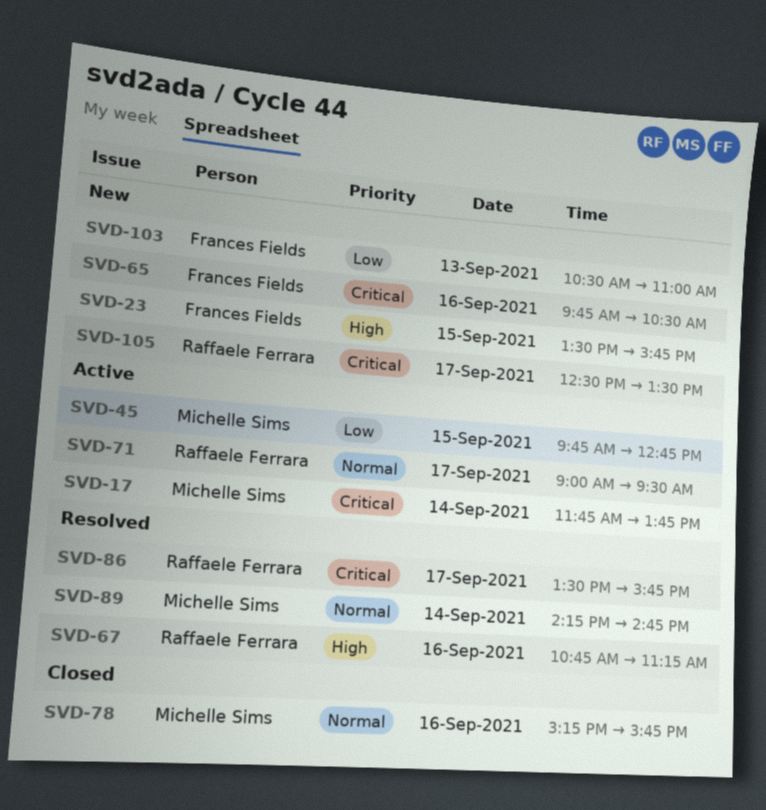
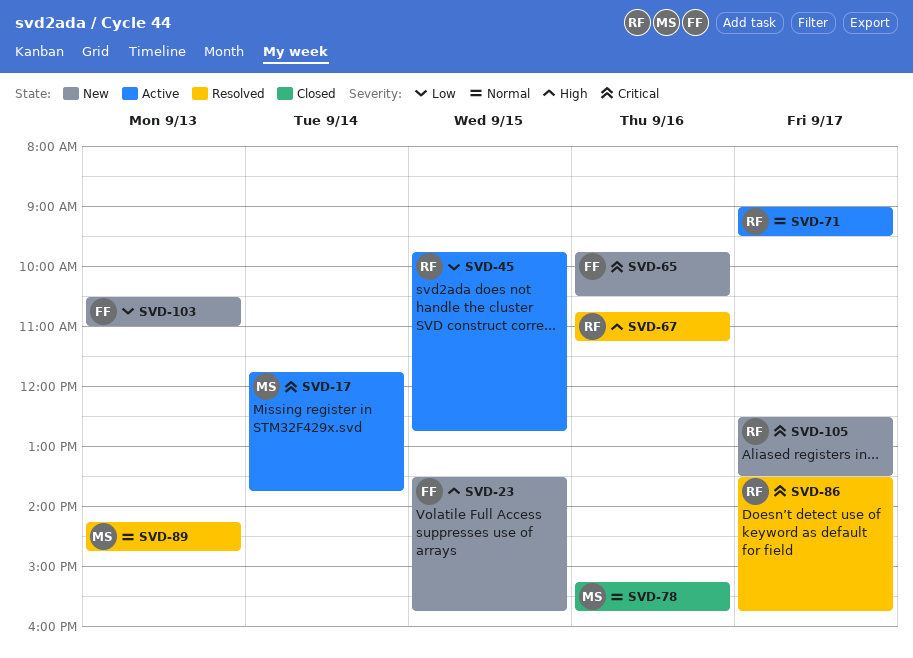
SVD-45, owner: Michelle Sims -> Raffaele Ferrara
SVD-89, day: Sep 14 -> Sep 13

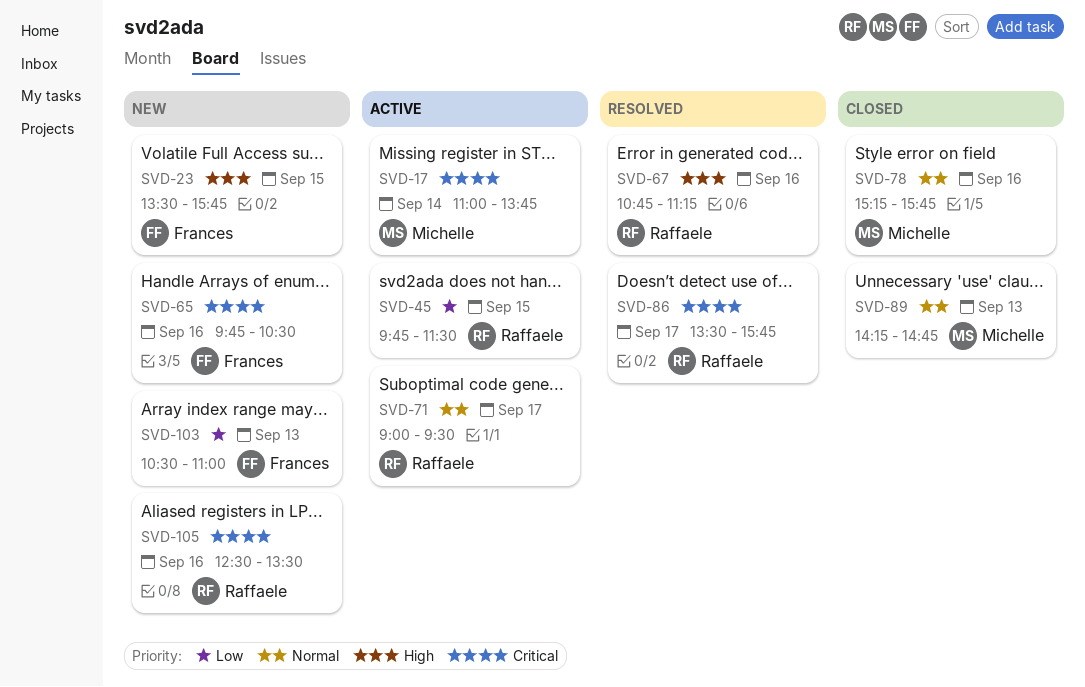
SVD-17, begins: 11:45 -> 11:00
SVD-45, ends: 12:45 -> 11:30
SVD-89, status: Resolved -> Closed
SVD-105, day: Sep 17 -> Sep 16

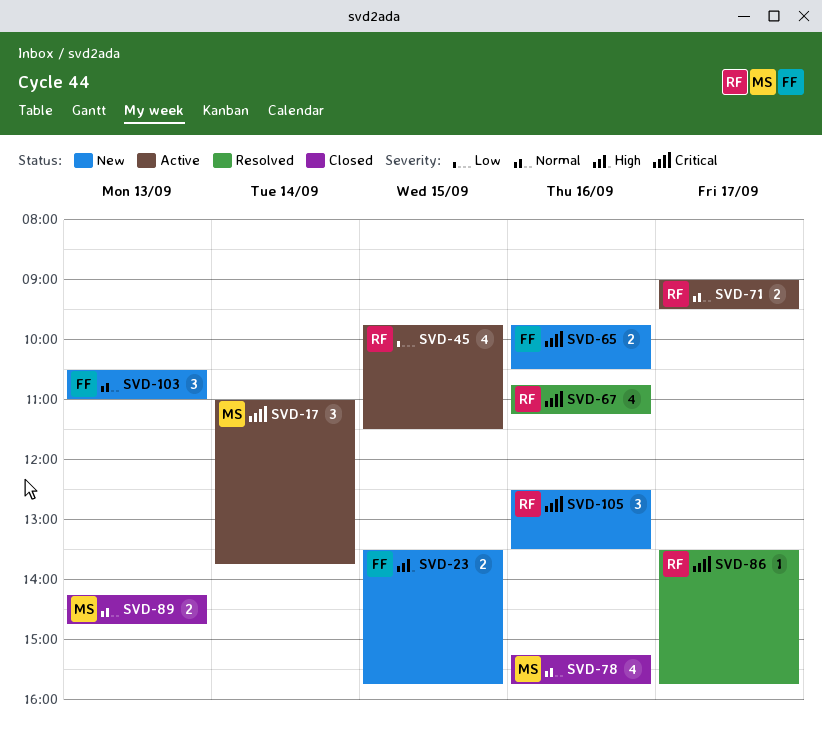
SVD-67, priority: High -> Critical
SVD-103, priority: Low -> Normal

